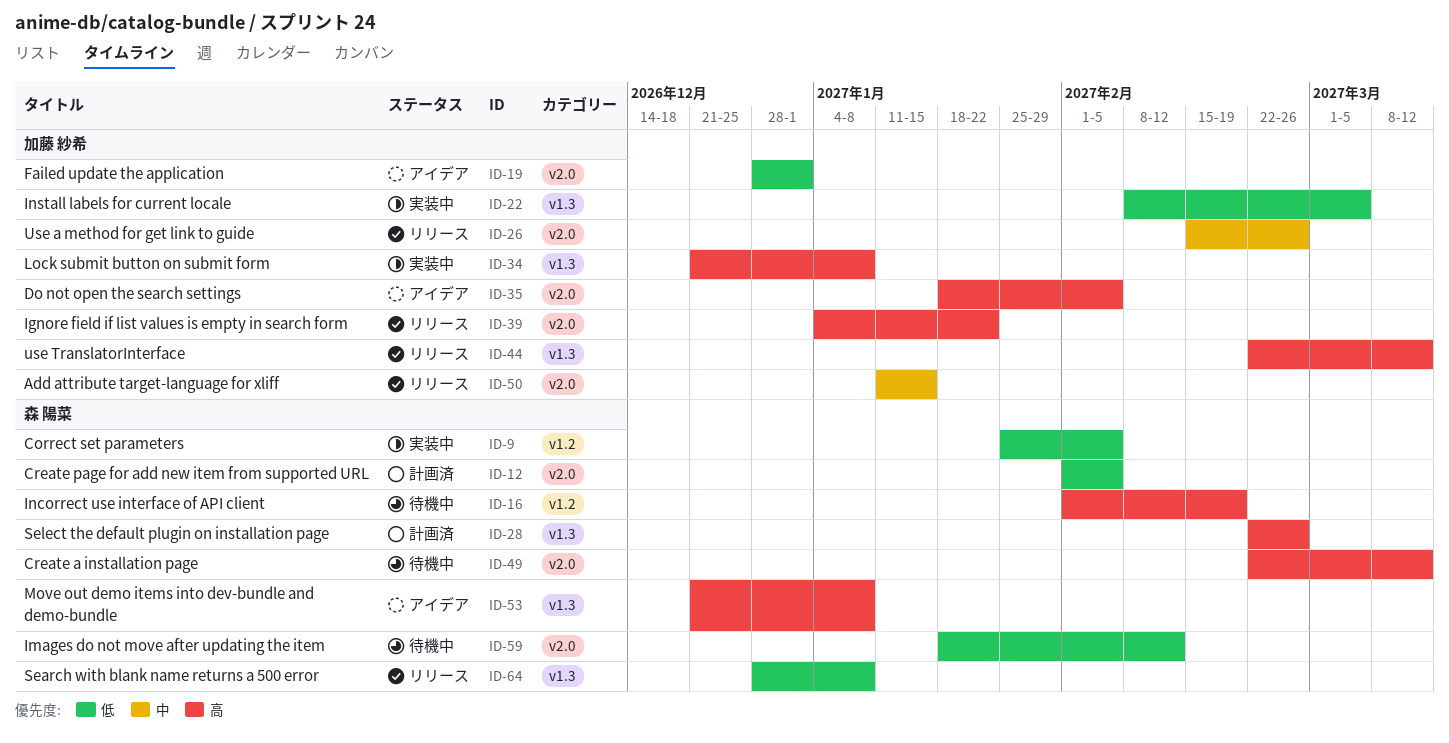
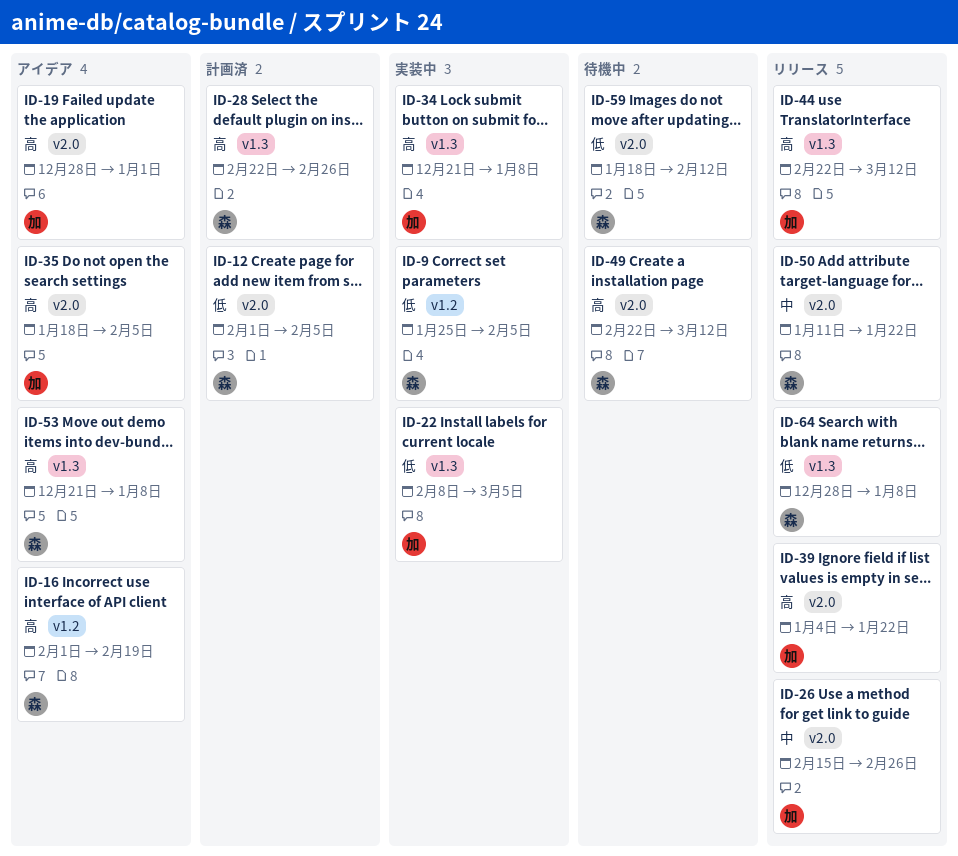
ID-16, status: 待機中 -> アイデア
ID-19, priority: 低 -> 高
ID-50, owner: 加藤 紗希 -> 森 陽菜
ID-50, due: Jan 15 -> Jan 22

